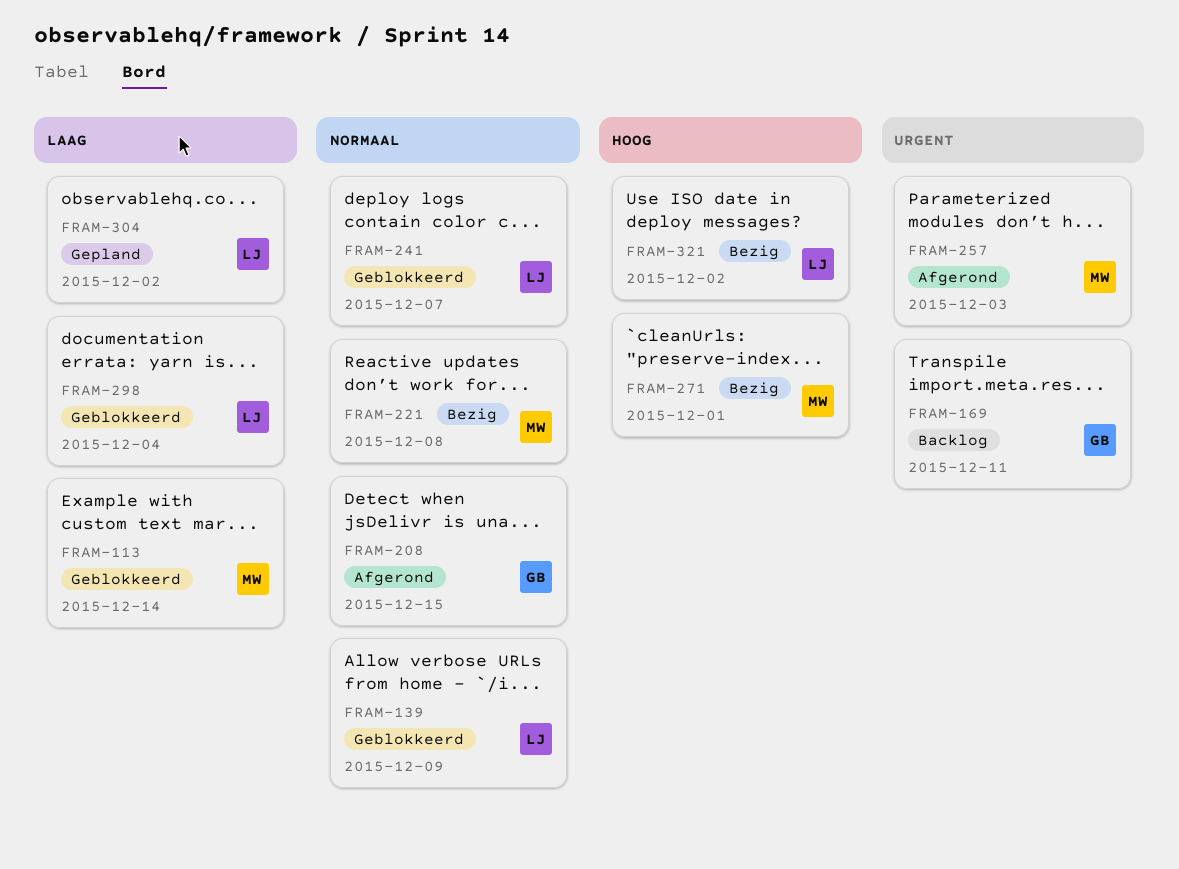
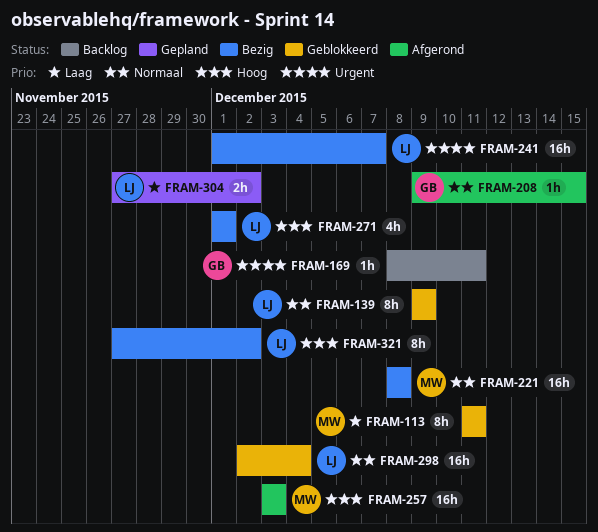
FRAM-113, due: Dec 14 -> Dec 11
FRAM-241, status: Geblokkeerd -> Bezig
FRAM-241, priority: Normaal -> Urgent
FRAM-257, priority: Urgent -> Hoog
FRAM-271, owner: MW -> LJ
FRAM-298, priority: Laag -> Normaal

